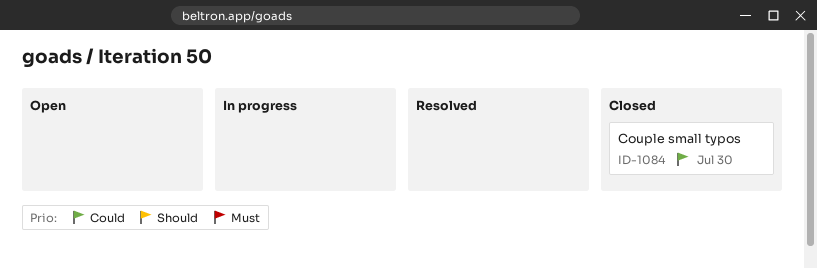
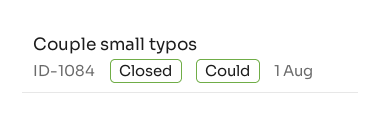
ID-1084, due: Jul 30 -> Aug 1

